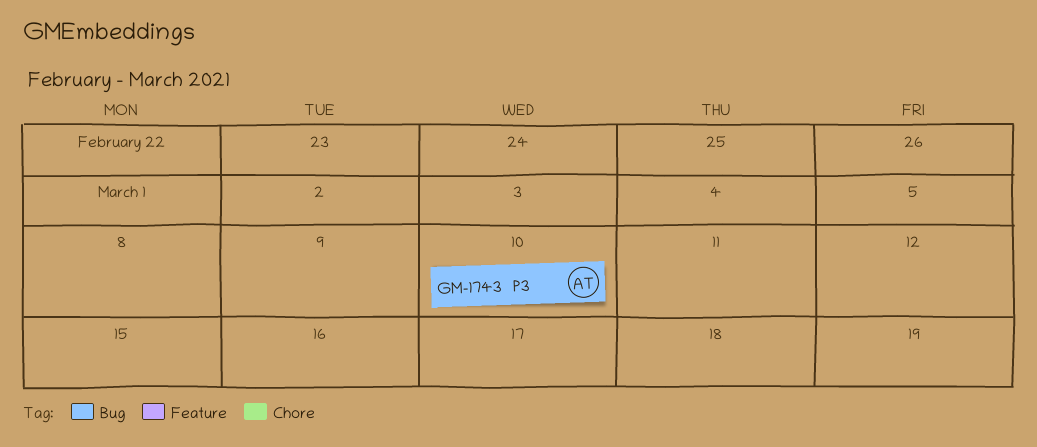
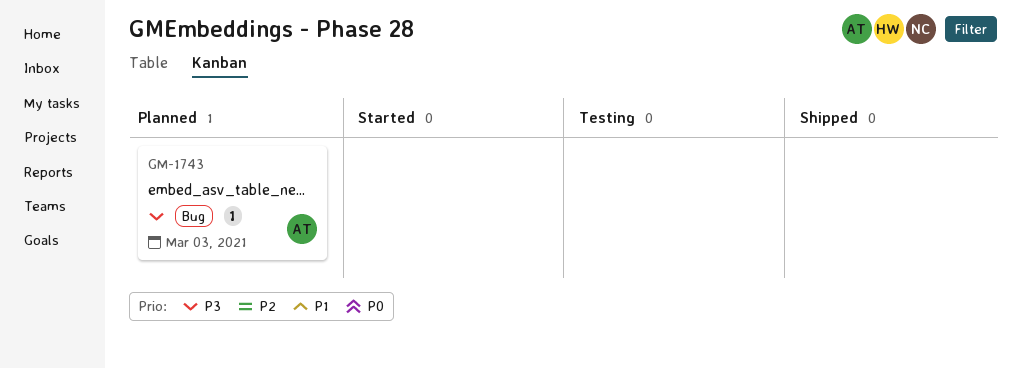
GM-1743, due: Mar 10 -> Mar 3

